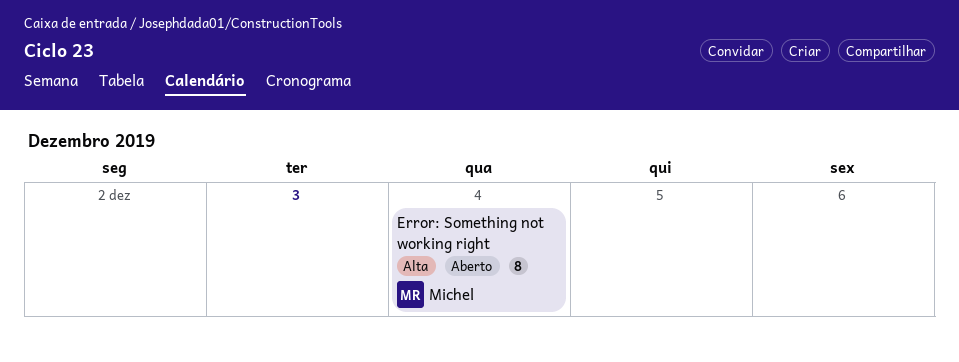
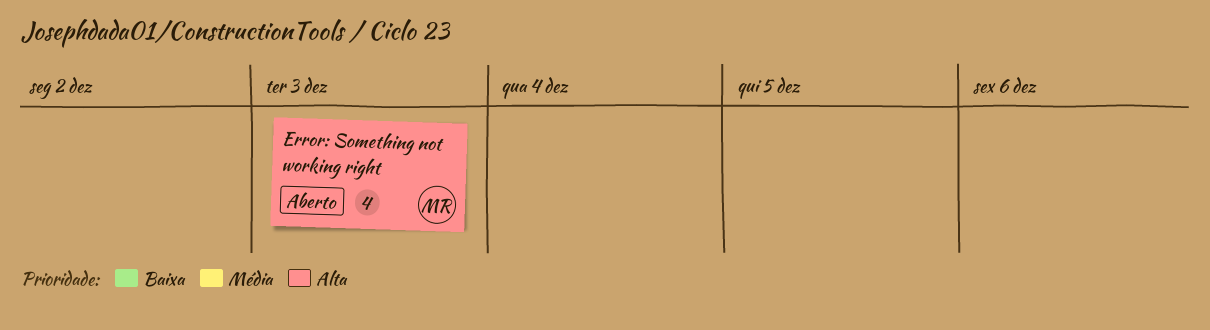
Error: Something not working right, estimate: 8 -> 4
Error: Something not working right, due: Dec 4 -> Dec 3

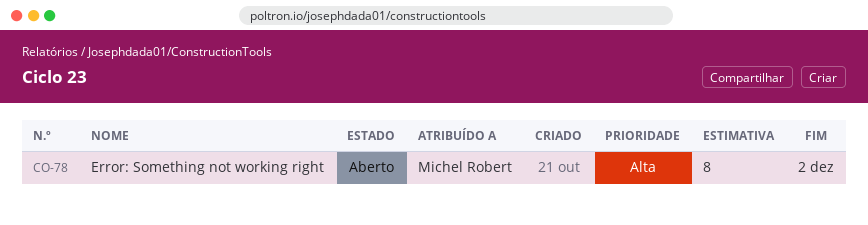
Error: Something not working right, estimate: 4 -> 8
Error: Something not working right, due: Dec 3 -> Dec 2

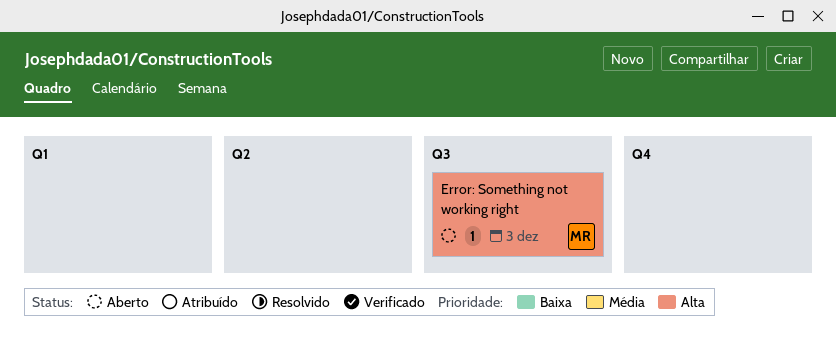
Error: Something not working right, estimate: 8 -> 1
Error: Something not working right, due: Dec 2 -> Dec 3

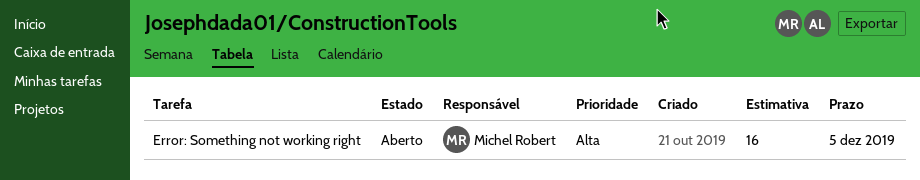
Error: Something not working right, estimate: 1 -> 16
Error: Something not working right, due: Dec 3 -> Dec 5

